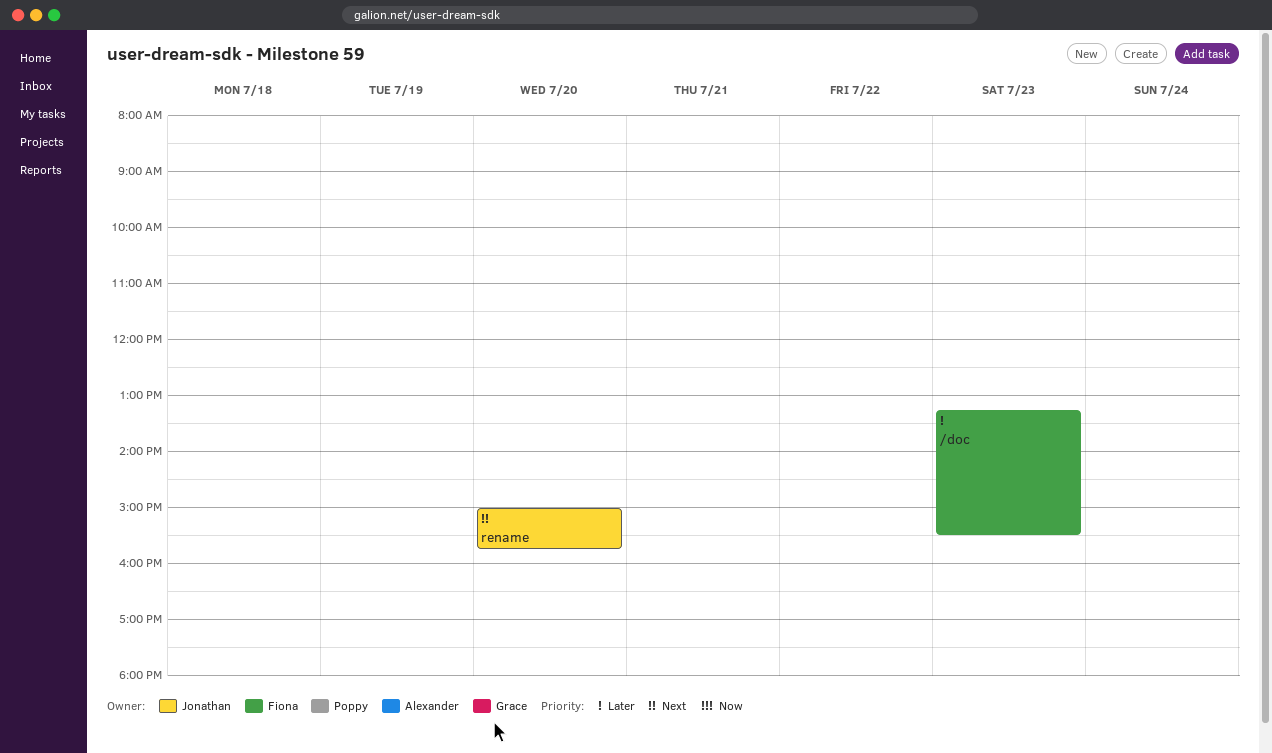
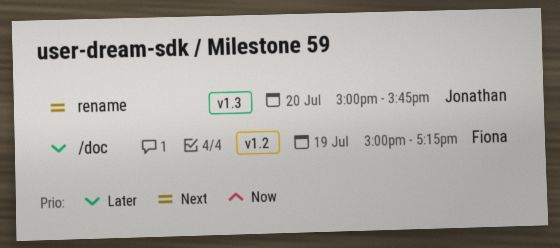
/doc, day: Jul 23 -> Jul 19
/doc, begins: 13:15 -> 15:00
/doc, ends: 15:30 -> 17:15

